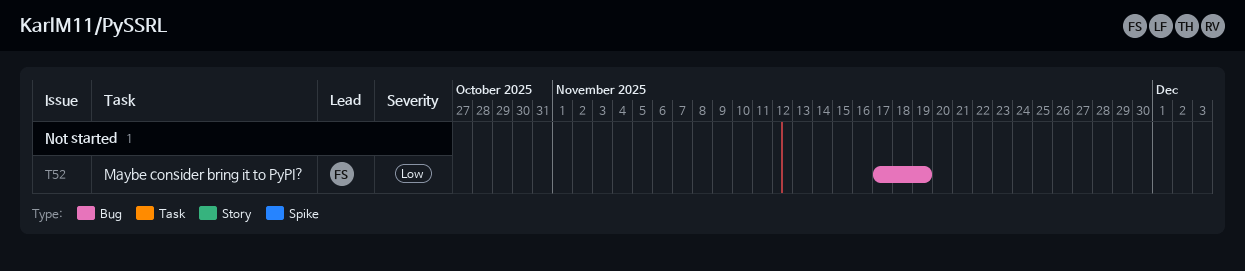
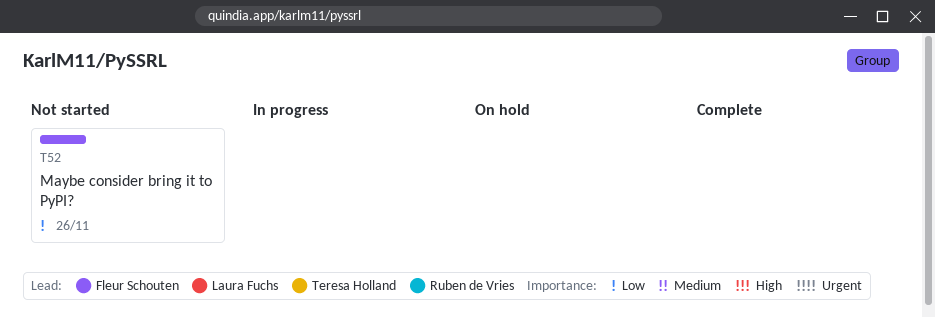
T52, due: Nov 19 -> Nov 26

